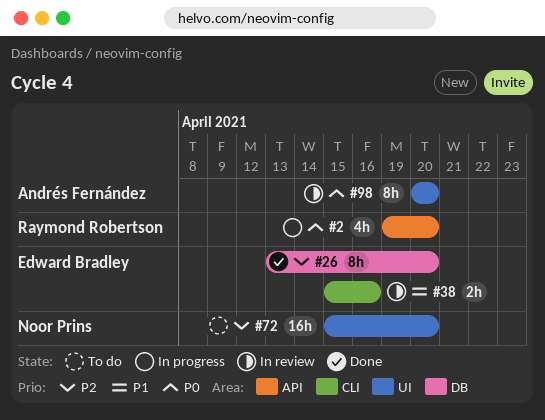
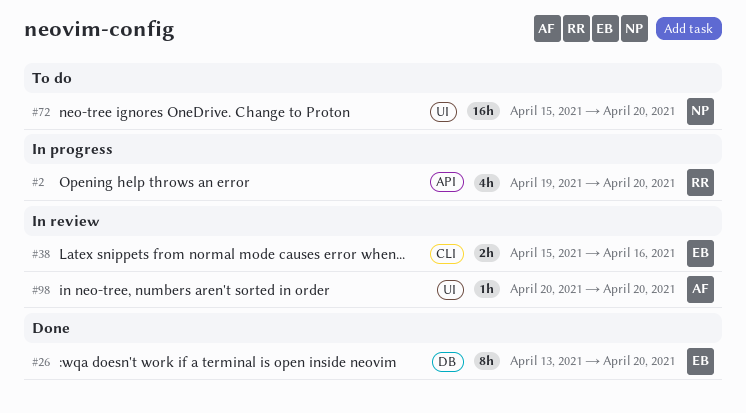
#98, estimate: 8h -> 1h

